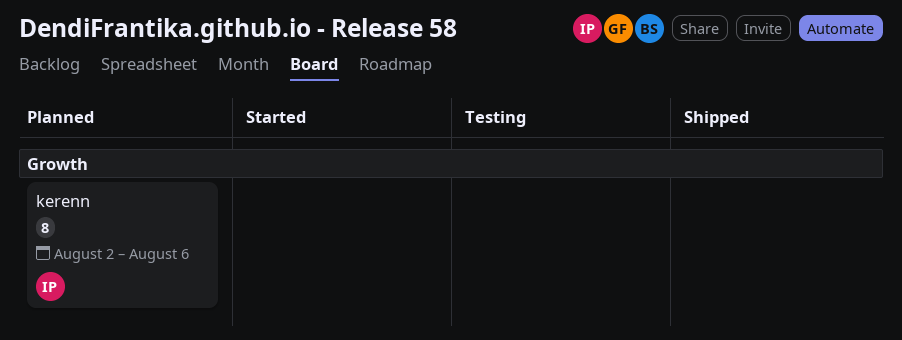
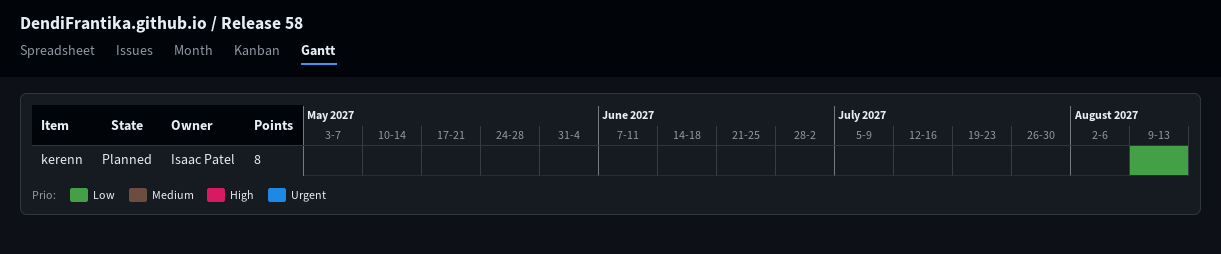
kerenn, start: Aug 2 -> Aug 9
kerenn, due: Aug 6 -> Aug 13

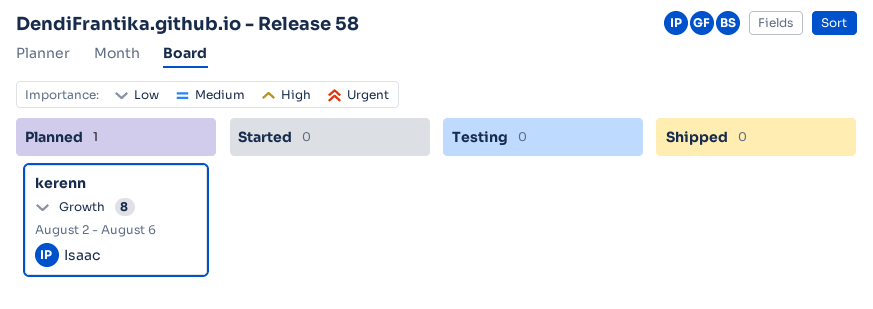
kerenn, start: Aug 9 -> Aug 2
kerenn, due: Aug 13 -> Aug 6

